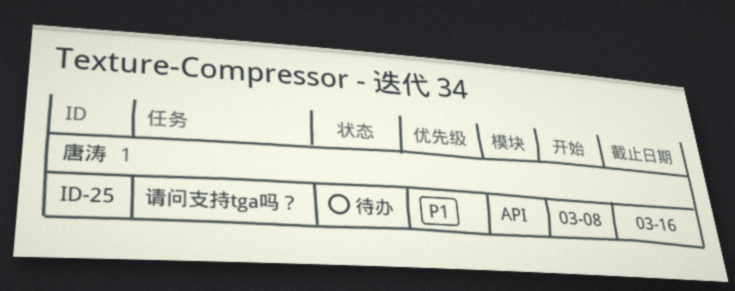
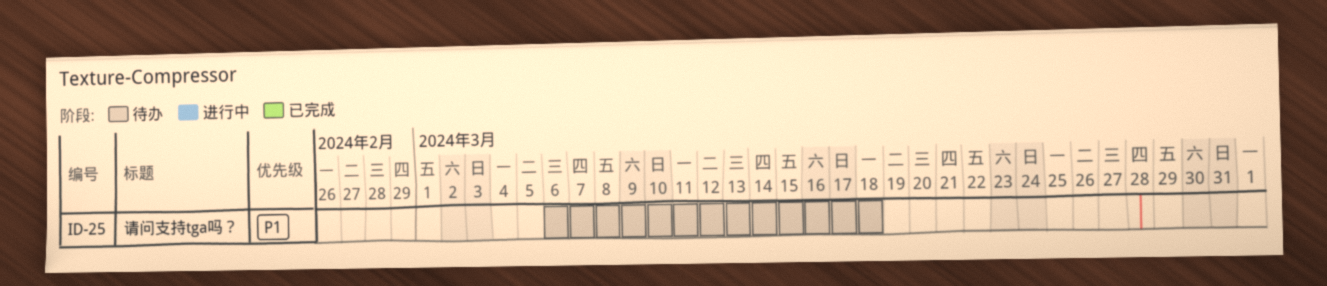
ID-25, start: Mar 8 -> Mar 6
ID-25, due: Mar 16 -> Mar 18

